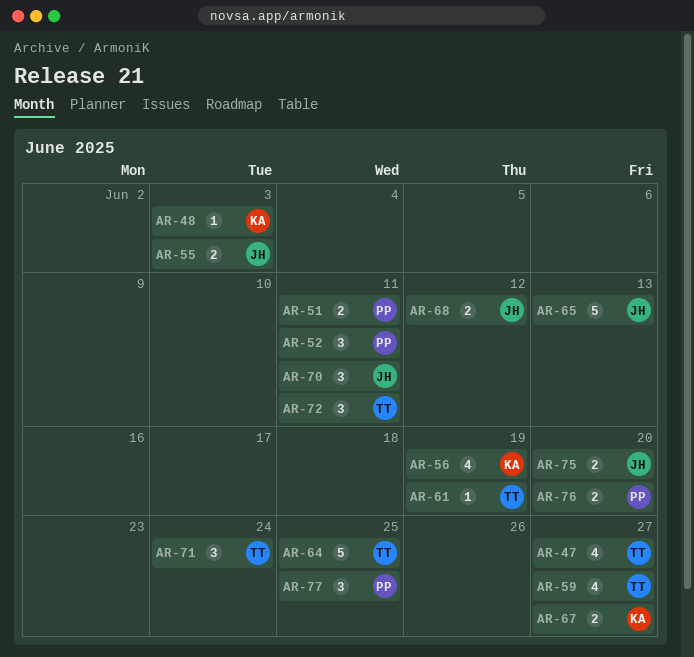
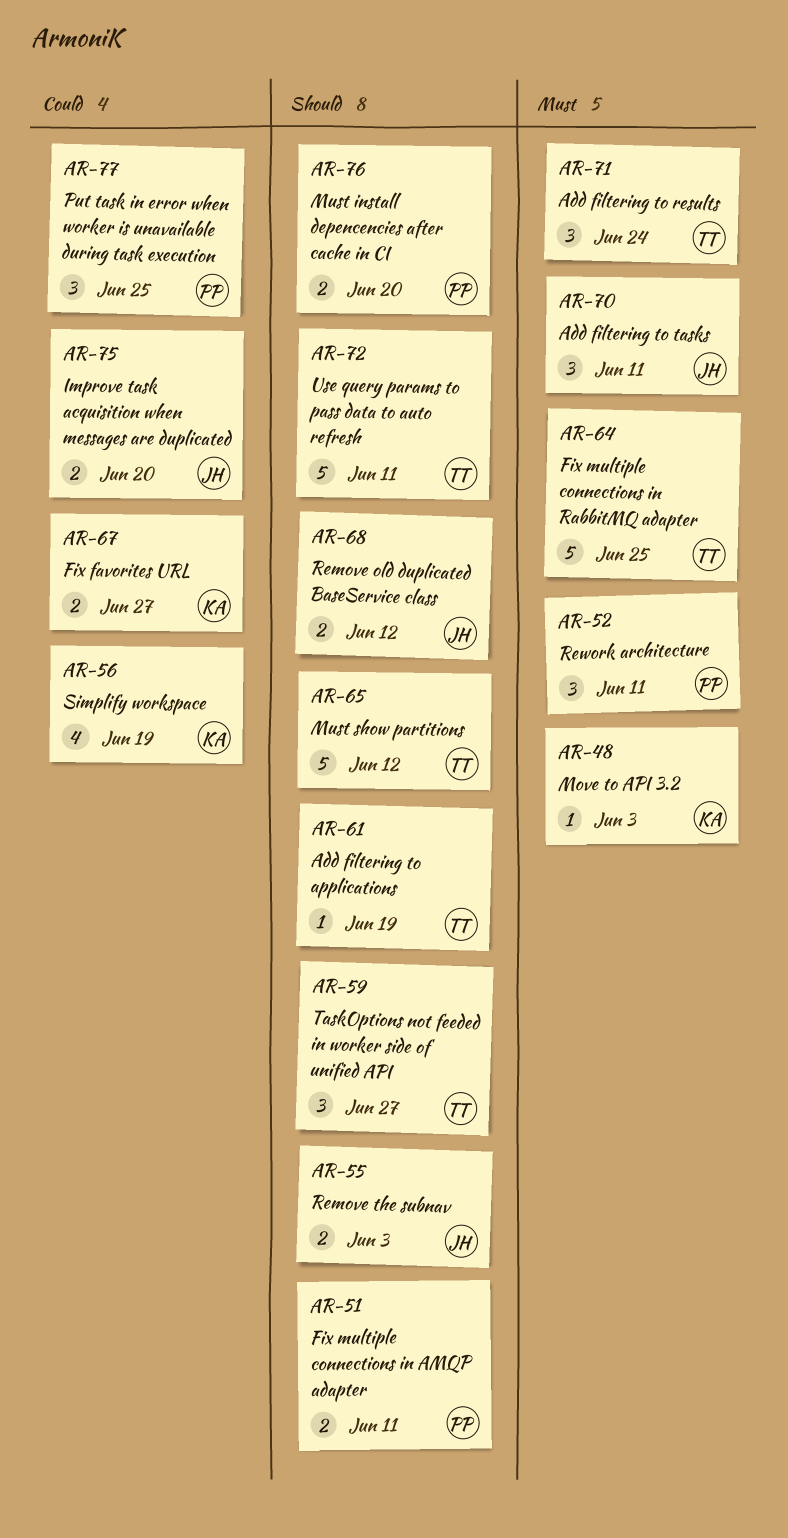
AR-47: present -> none
AR-59, estimate: 4 -> 3
AR-65, owner: JH -> TT
AR-65, due: Jun 13 -> Jun 12
AR-72, estimate: 3 -> 5

